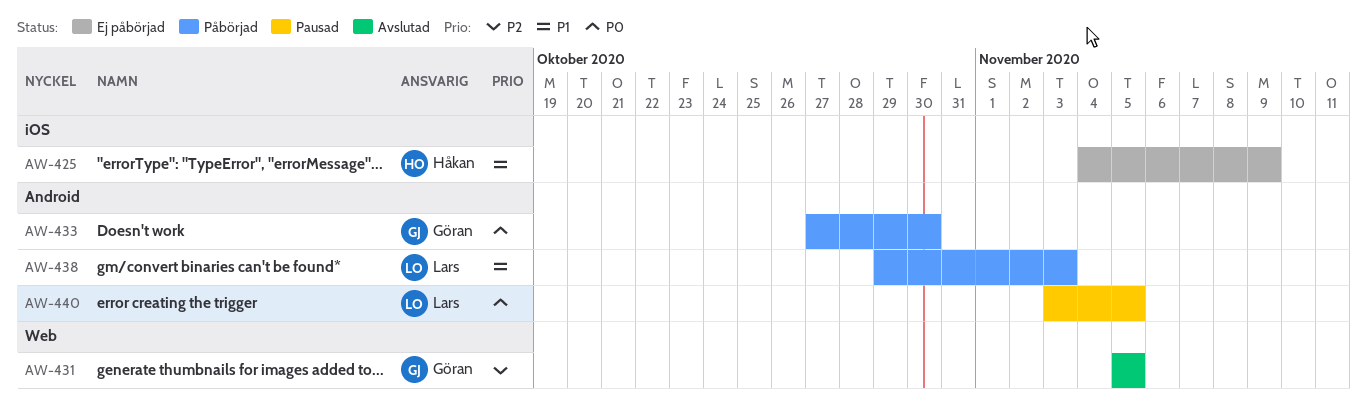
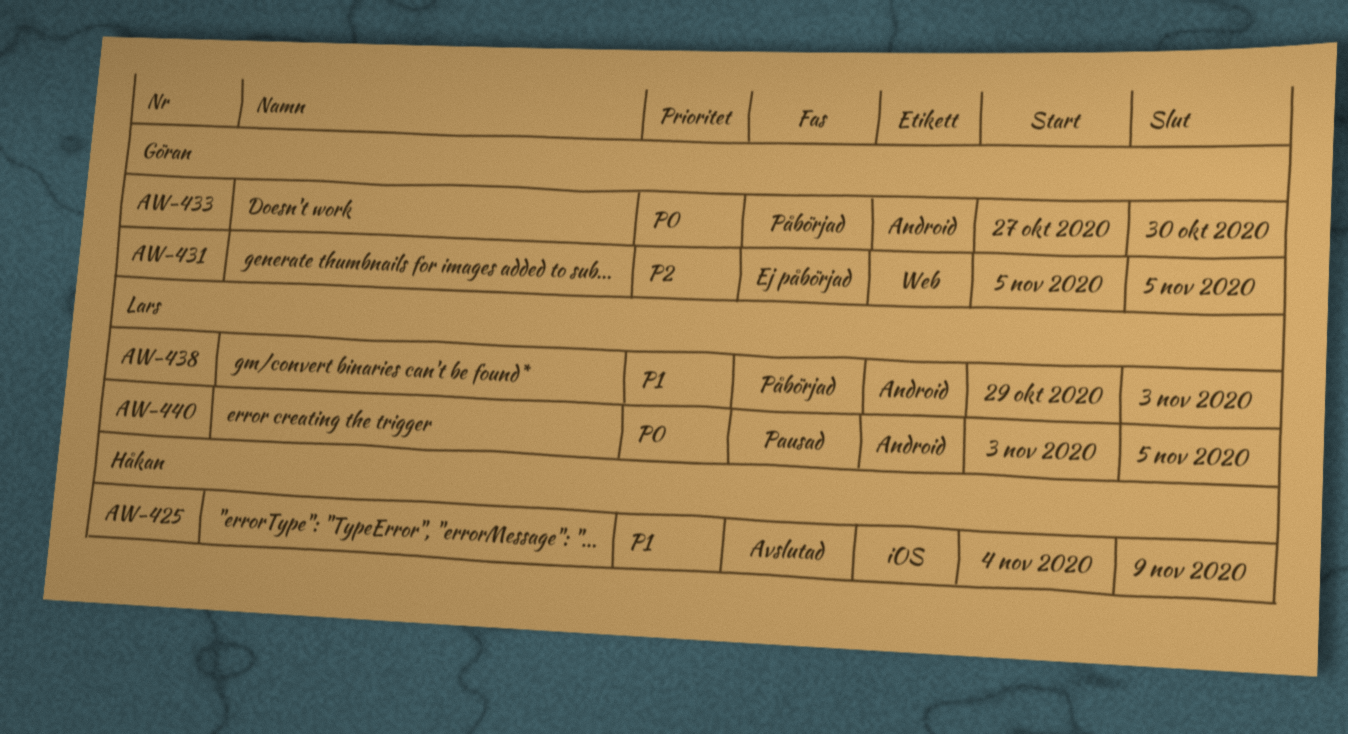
AW-425, status: Ej påbörjad -> Avslutad
AW-431, status: Avslutad -> Ej påbörjad

